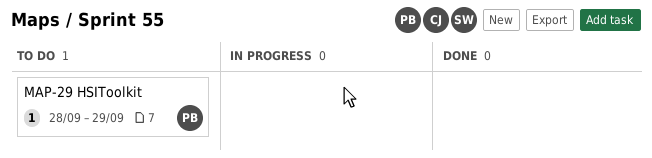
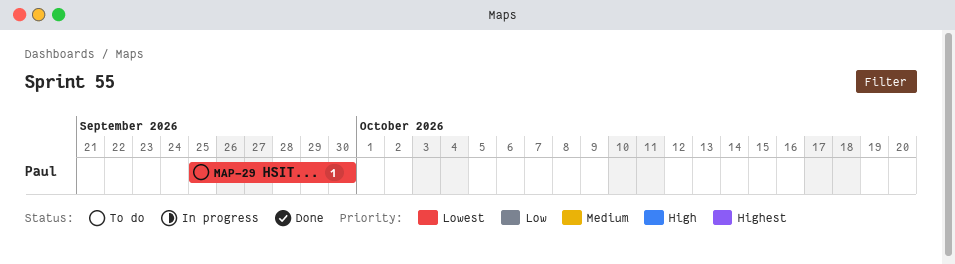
MAP-29, start: Sep 28 -> Sep 25
MAP-29, due: Sep 29 -> Sep 30

